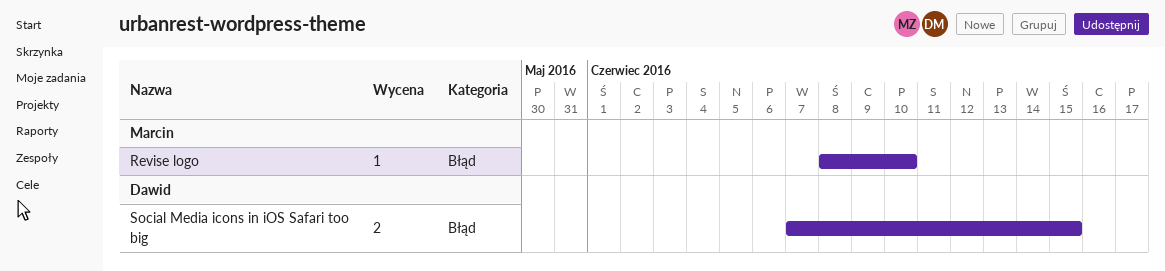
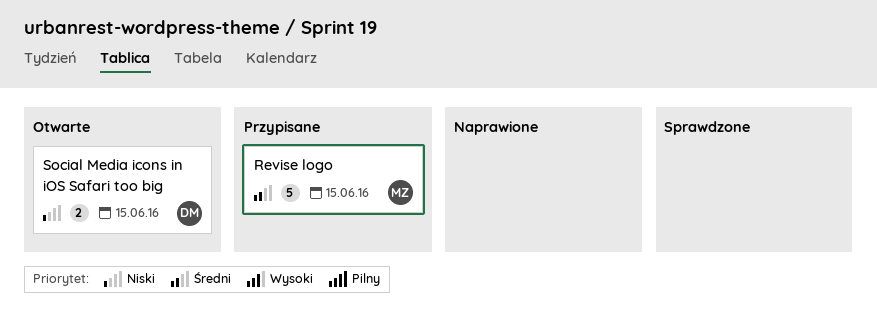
Revise logo, estimate: 1 -> 5
Revise logo, due: Jun 10 -> Jun 15

